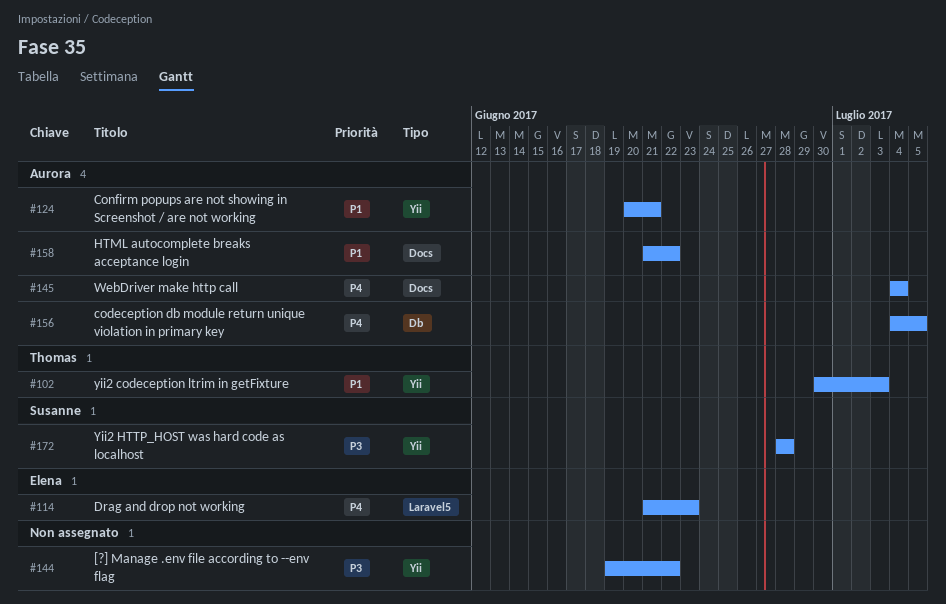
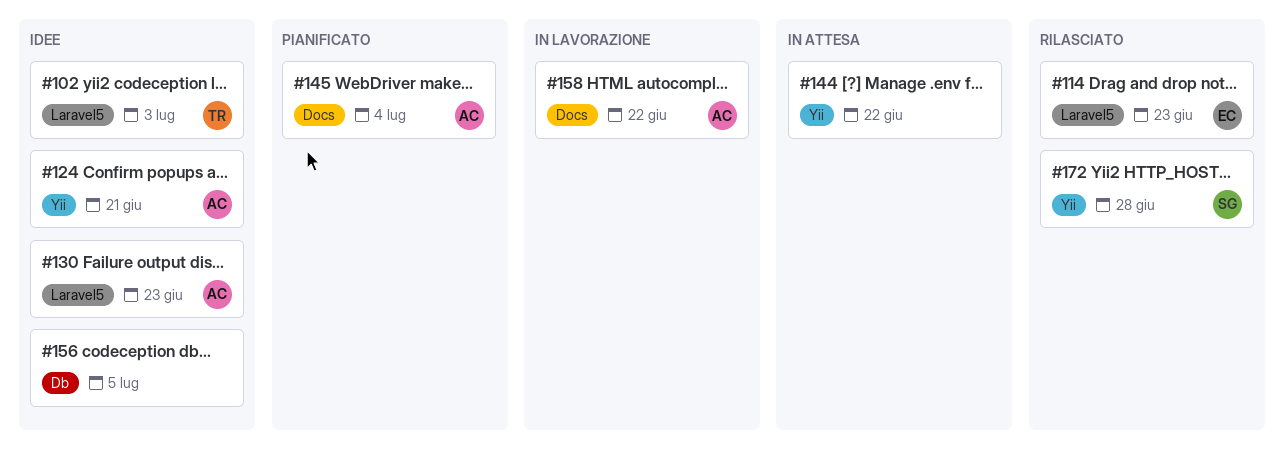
#102, label: Yii -> Laravel5
#130: none -> present
#156, owner: Aurora -> none

